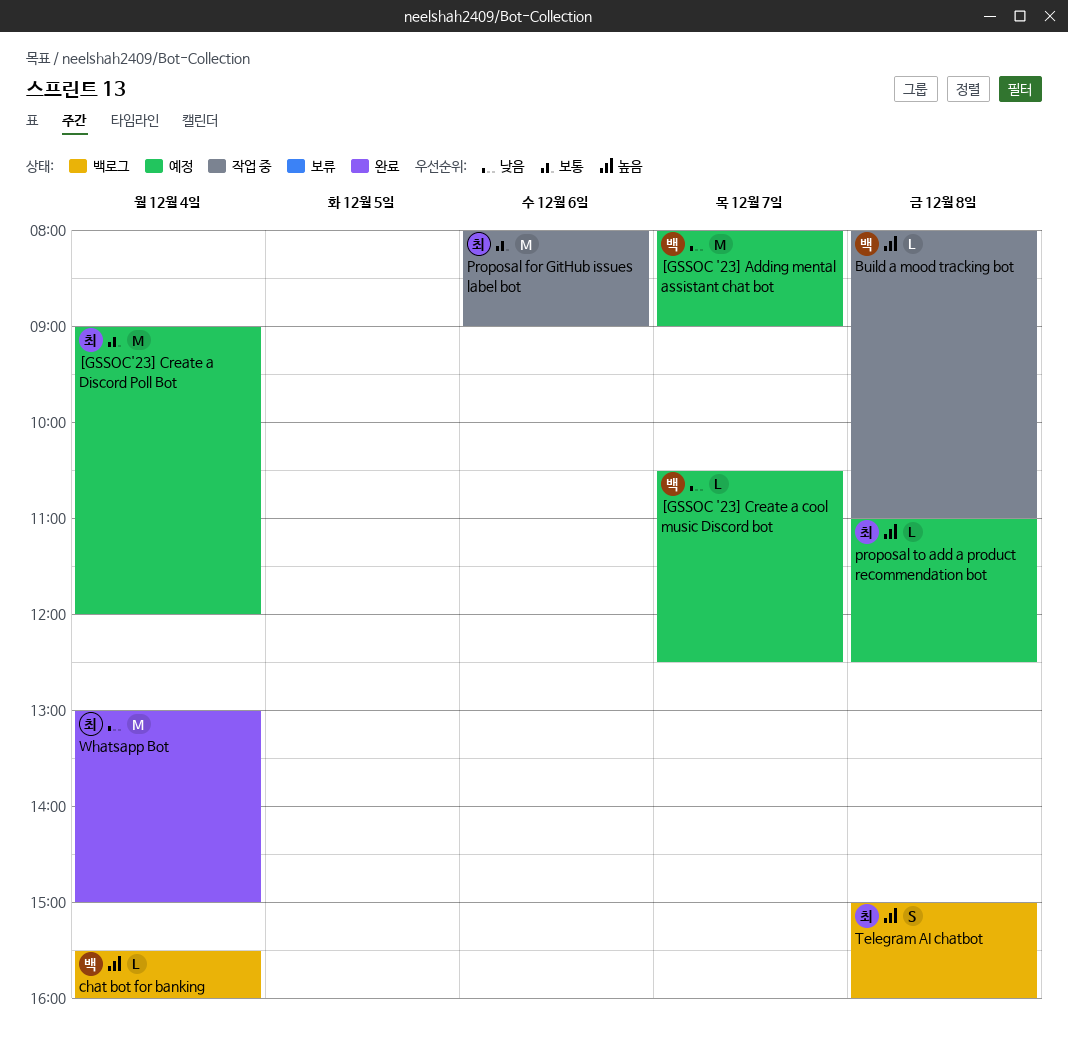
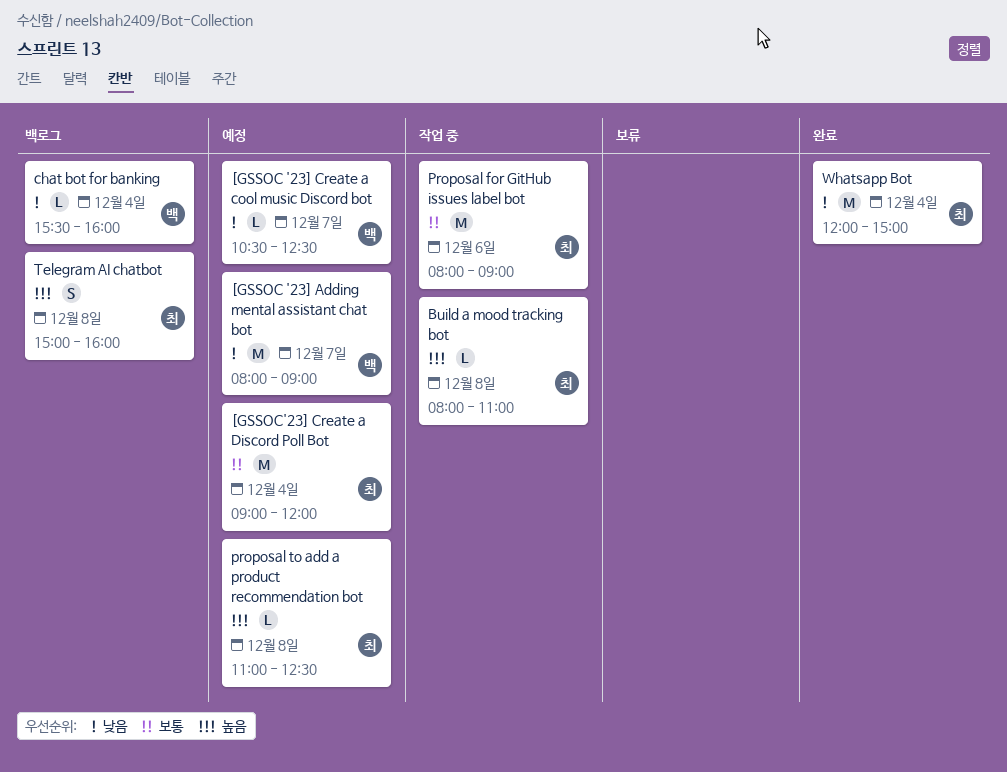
Build a mood tracking bot, owner: 백 -> 최
chat bot for banking, priority: 높음 -> 낮음
Whatsapp Bot, begins: 13:00 -> 12:00

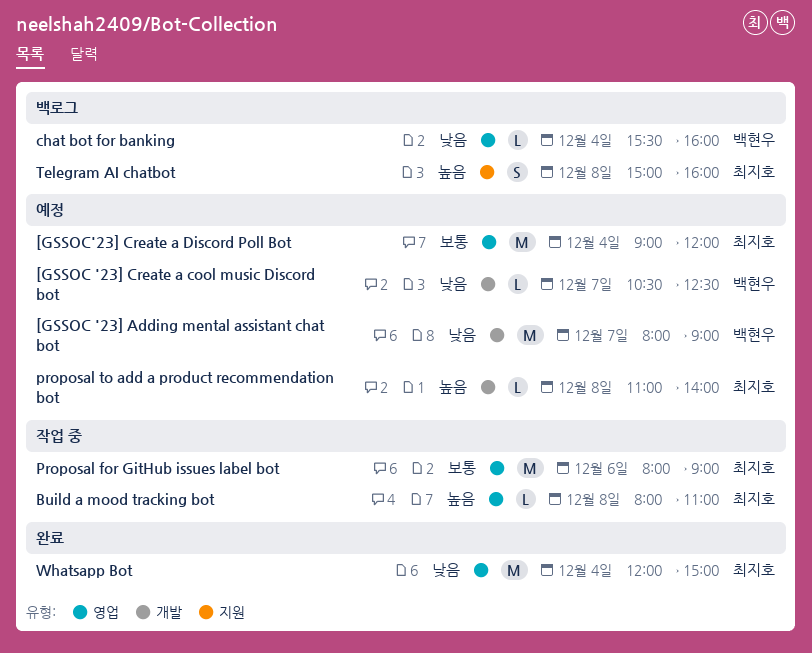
proposal to add a product recommendation bot, ends: 12:30 -> 14:00

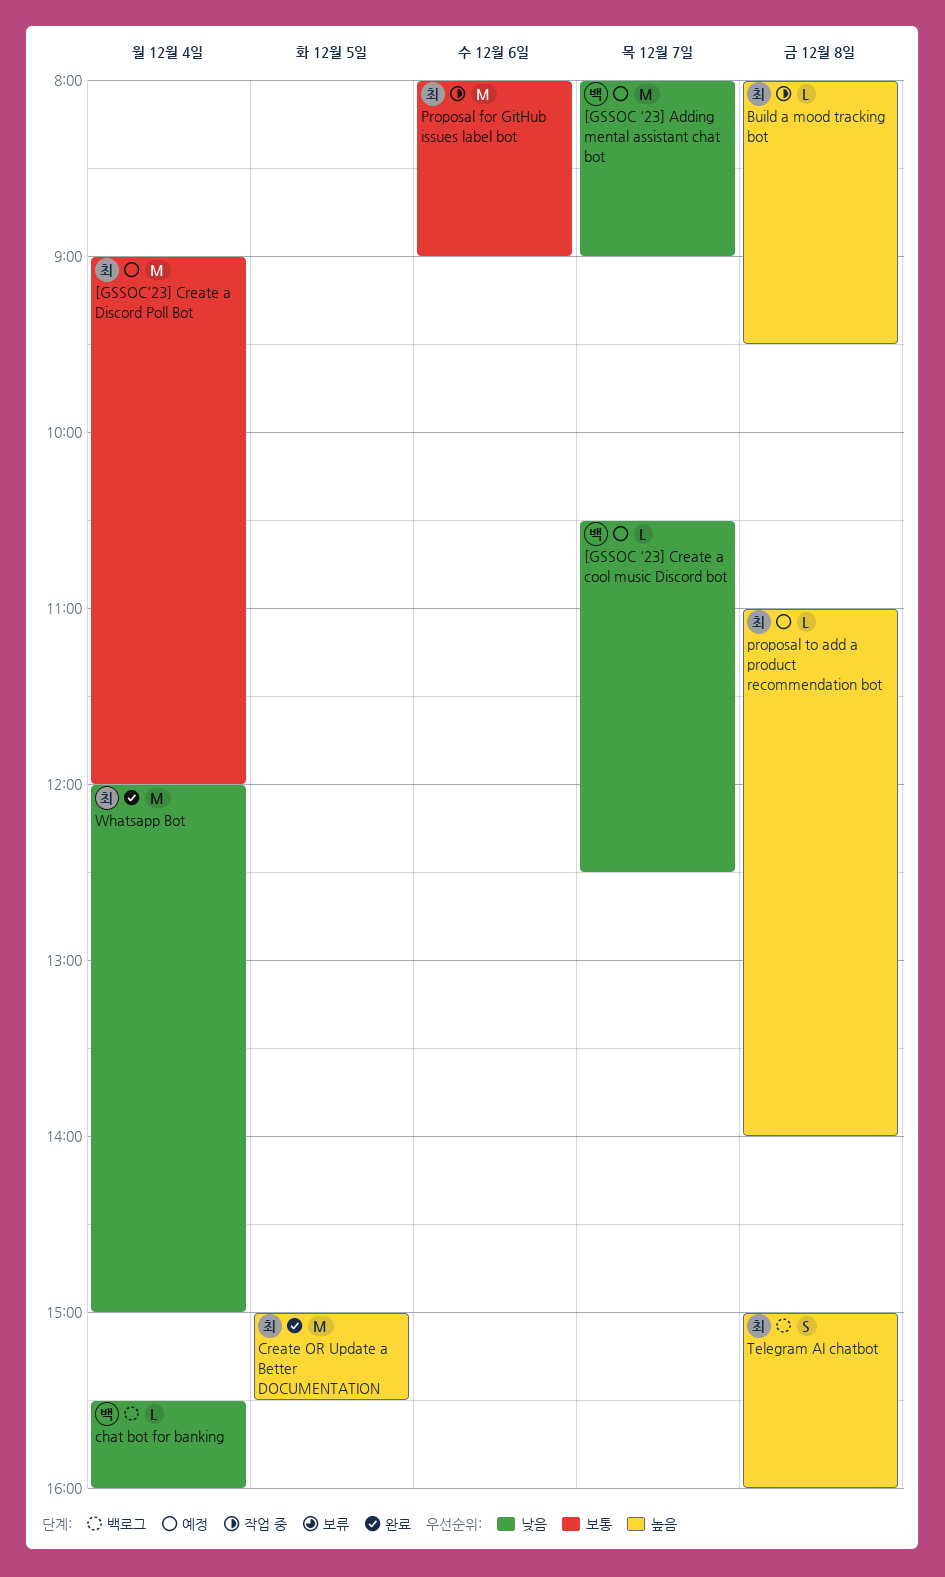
Build a mood tracking bot, ends: 11:00 -> 09:30
Create OR Update a Better DOCUMENTATION: none -> present

